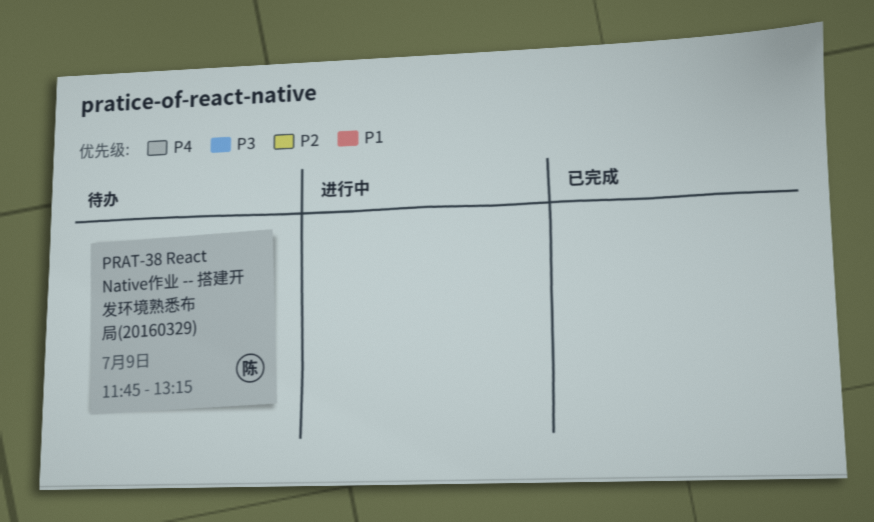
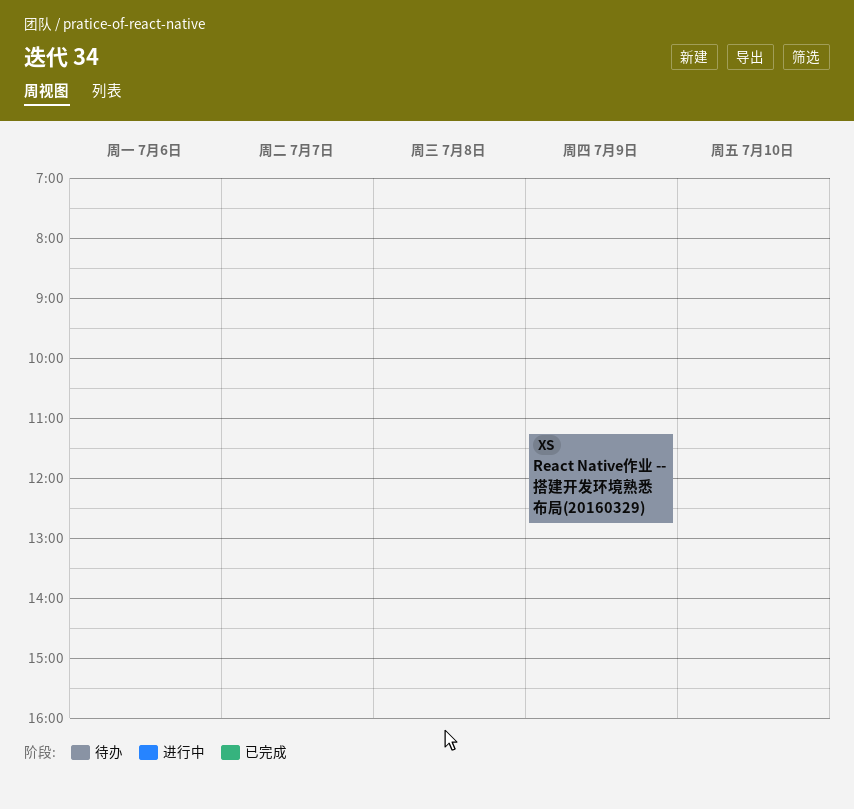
React Native作业 -- 搭建开发环境熟悉布局(20160329), begins: 11:45 -> 11:15
React Native作业 -- 搭建开发环境熟悉布局(20160329), ends: 13:15 -> 12:45

